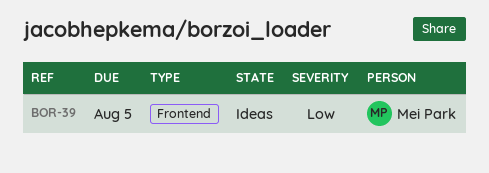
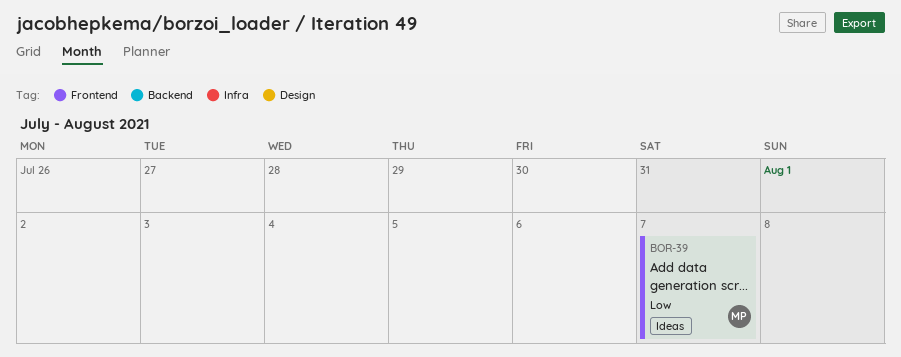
BOR-39, due: Aug 5 -> Aug 7

